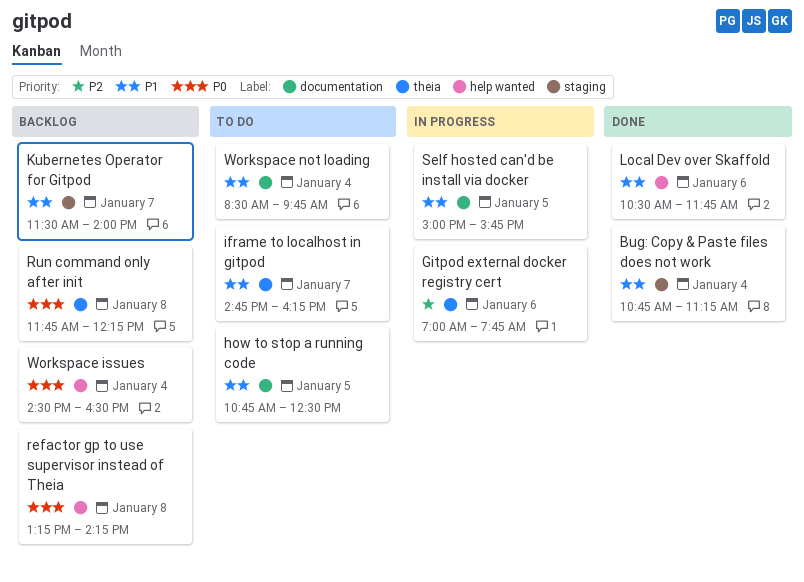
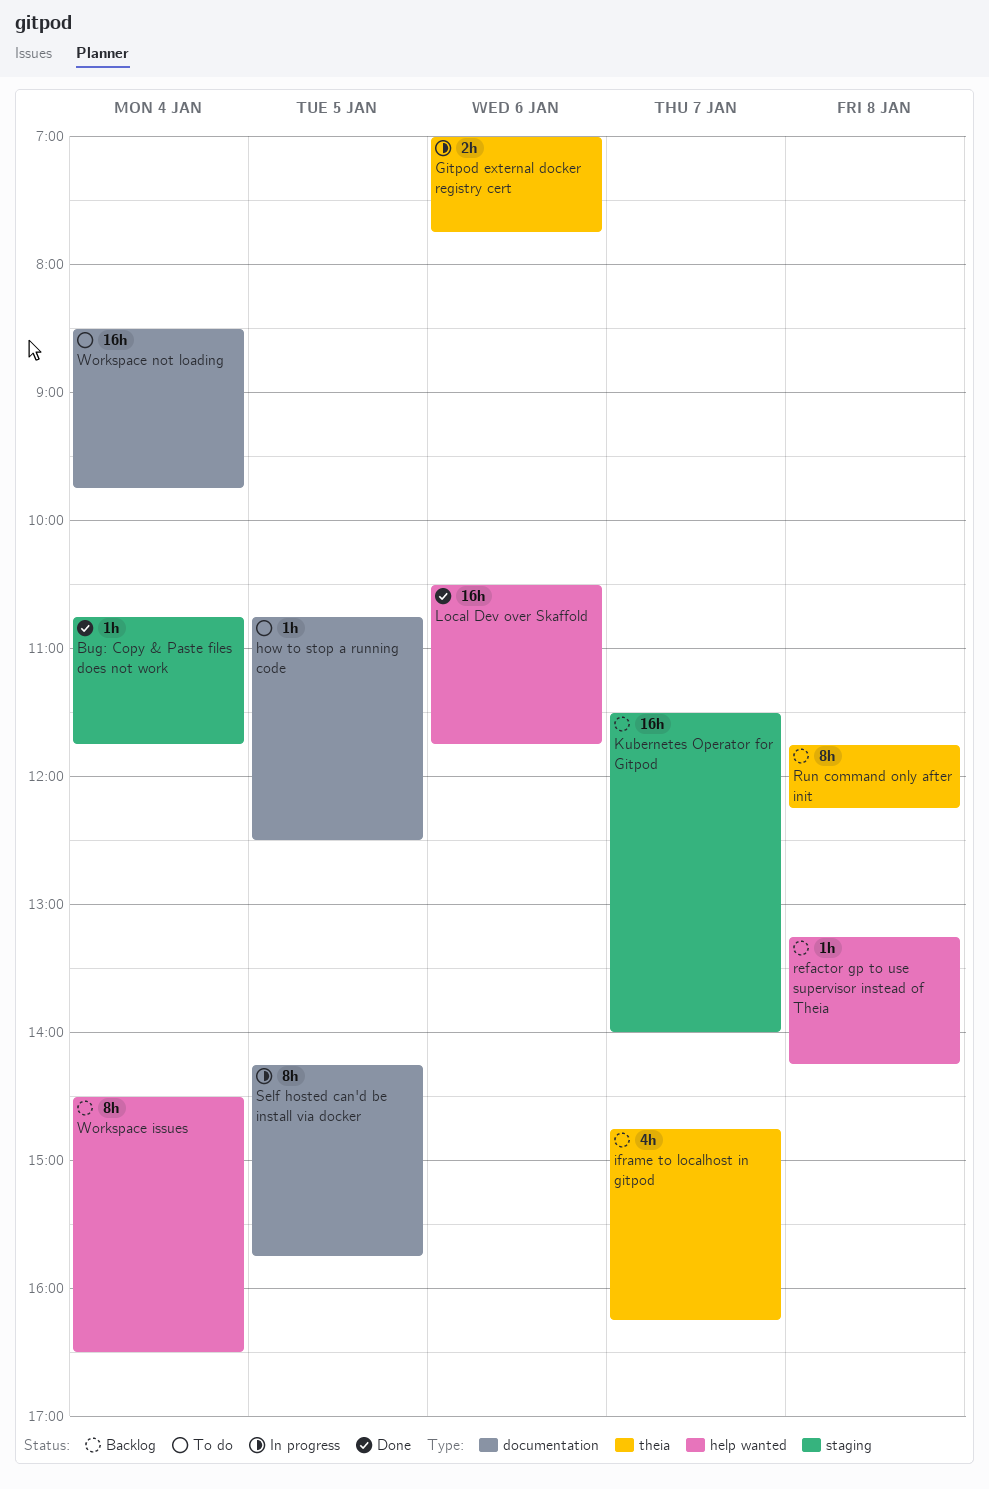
Bug: Copy & Paste files does not work, ends: 11:15 -> 11:45
iframe to localhost in gitpod, status: To do -> Backlog
Self hosted can'd be install via docker, begins: 15:00 -> 14:15

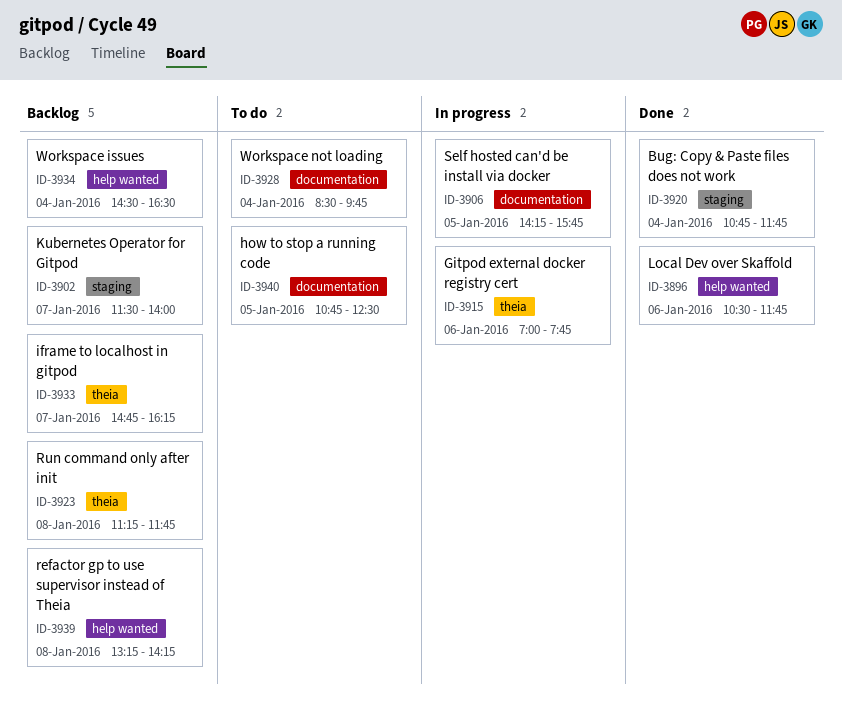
Run command only after init, begins: 11:45 -> 11:15
Run command only after init, ends: 12:15 -> 11:45

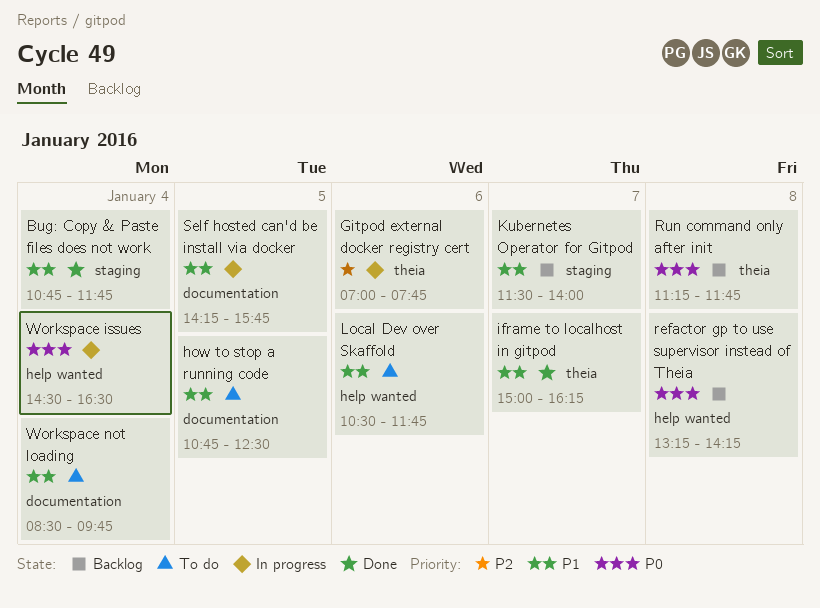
iframe to localhost in gitpod, status: Backlog -> Done
iframe to localhost in gitpod, begins: 14:45 -> 15:00
Local Dev over Skaffold, status: Done -> To do
Workspace issues, status: Backlog -> In progress

